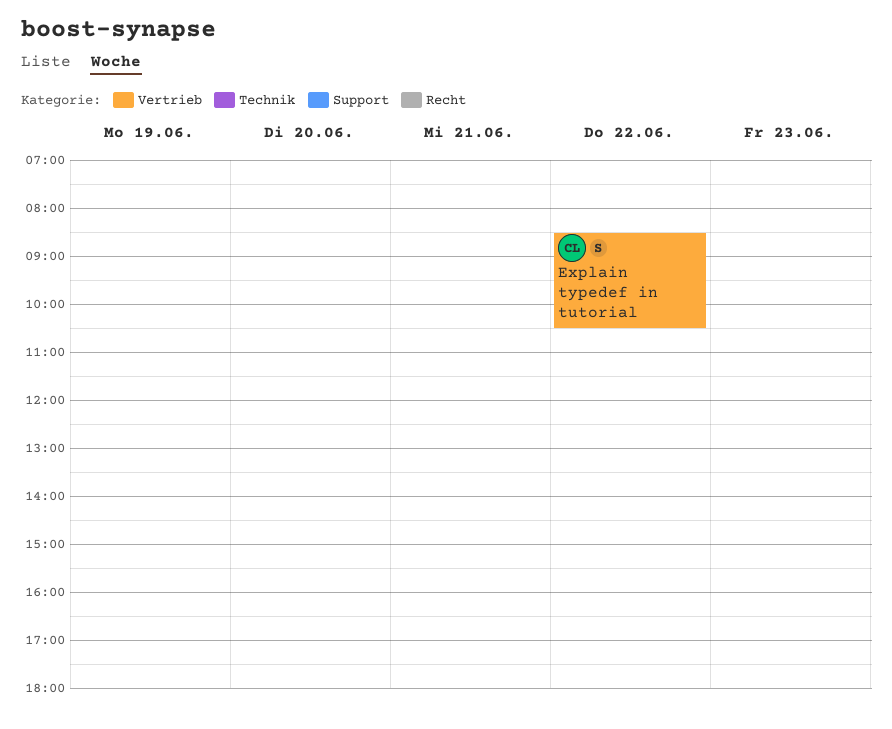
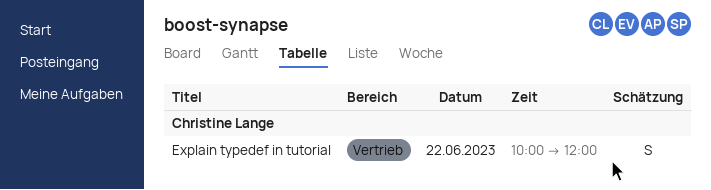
Explain typedef in tutorial, begins: 08:30 -> 10:00
Explain typedef in tutorial, ends: 10:30 -> 12:00

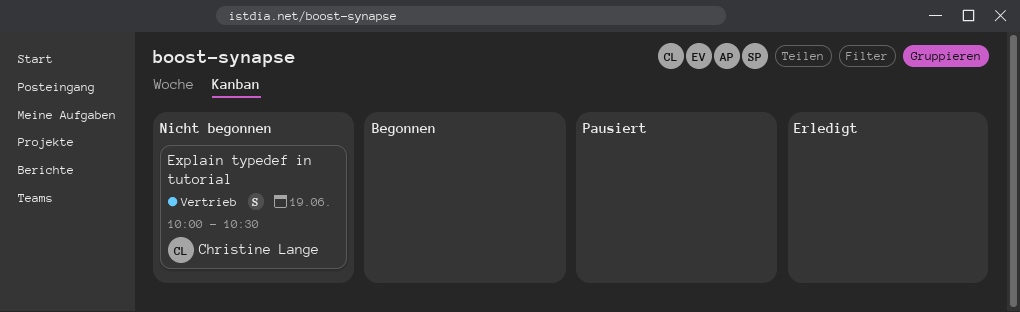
Explain typedef in tutorial, day: Jun 22 -> Jun 19
Explain typedef in tutorial, ends: 12:00 -> 10:30

